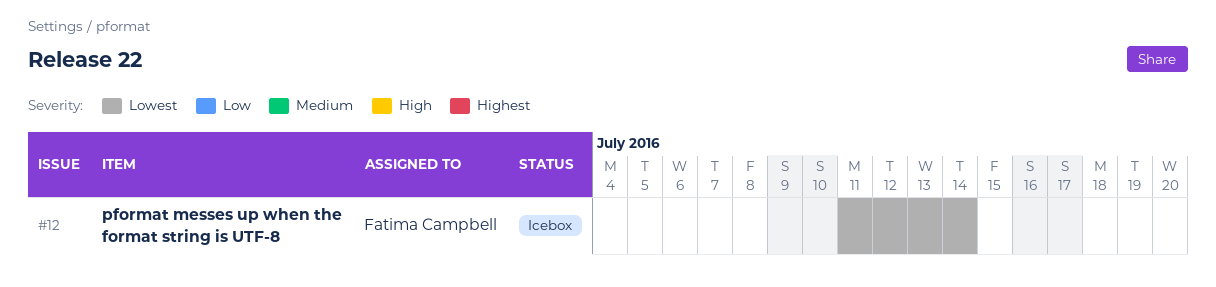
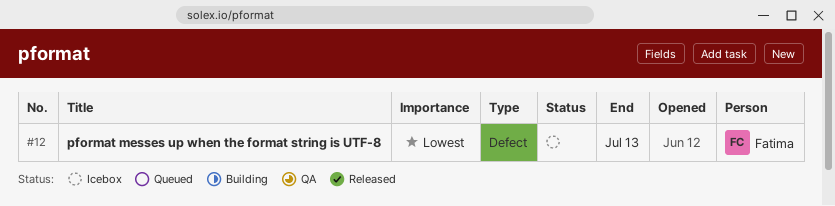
#12, due: Jul 14 -> Jul 13

